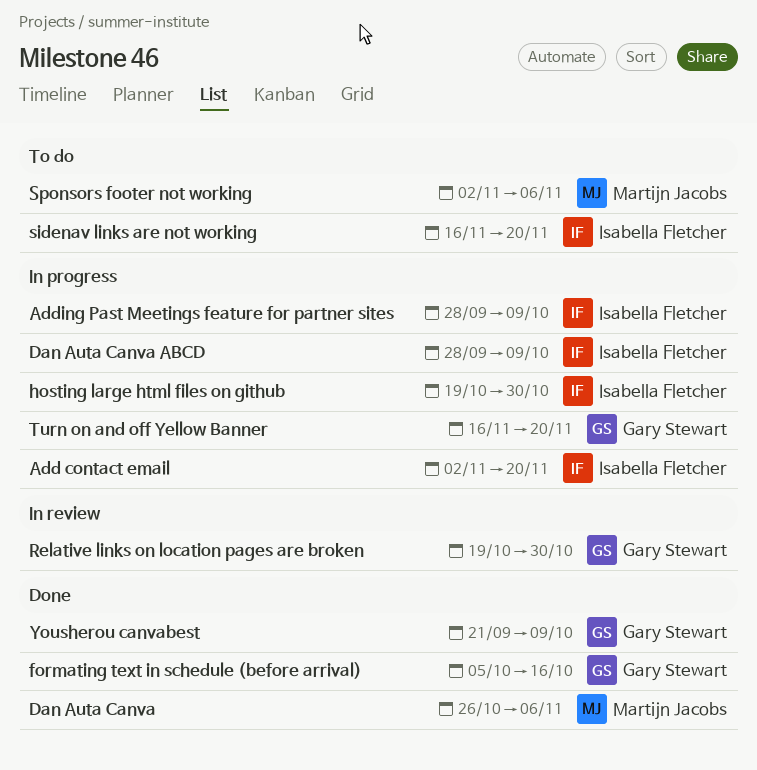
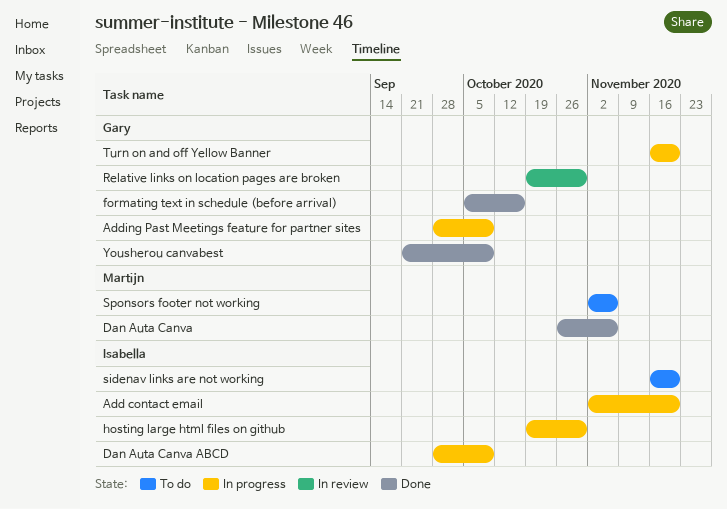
Adding Past Meetings feature for partner sites, owner: Isabella Fletcher -> Gary Stewart

